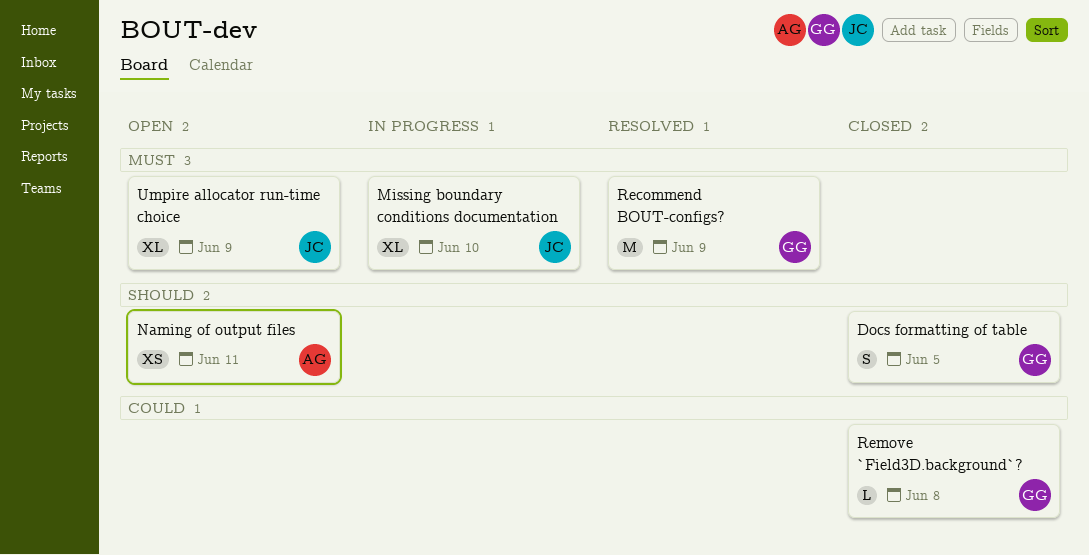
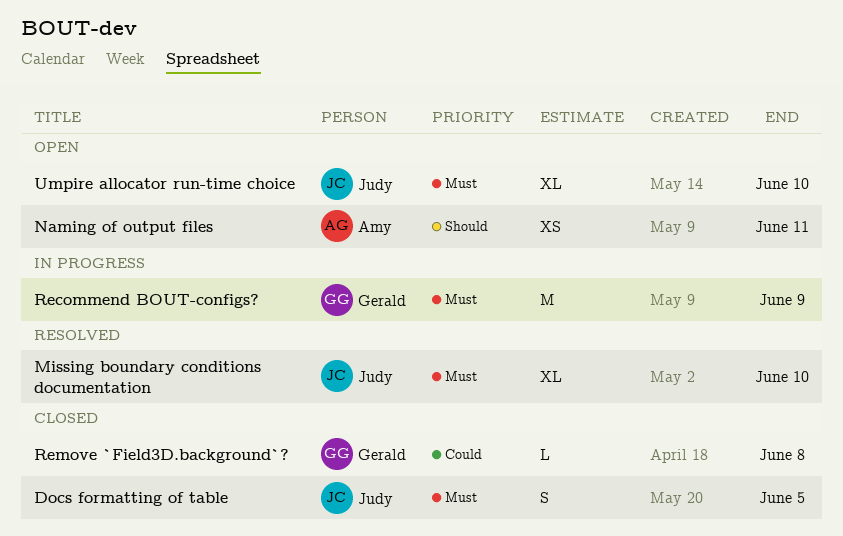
Docs formatting of table, owner: Gerald -> Judy
Docs formatting of table, priority: Should -> Must
Missing boundary conditions documentation, status: In progress -> Resolved
Recommend BOUT-configs?, status: Resolved -> In progress
Umpire allocator run-time choice, due: Jun 9 -> Jun 10

